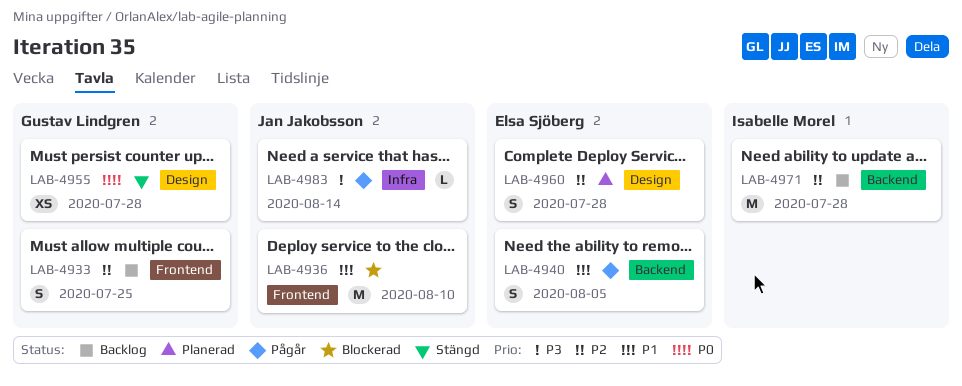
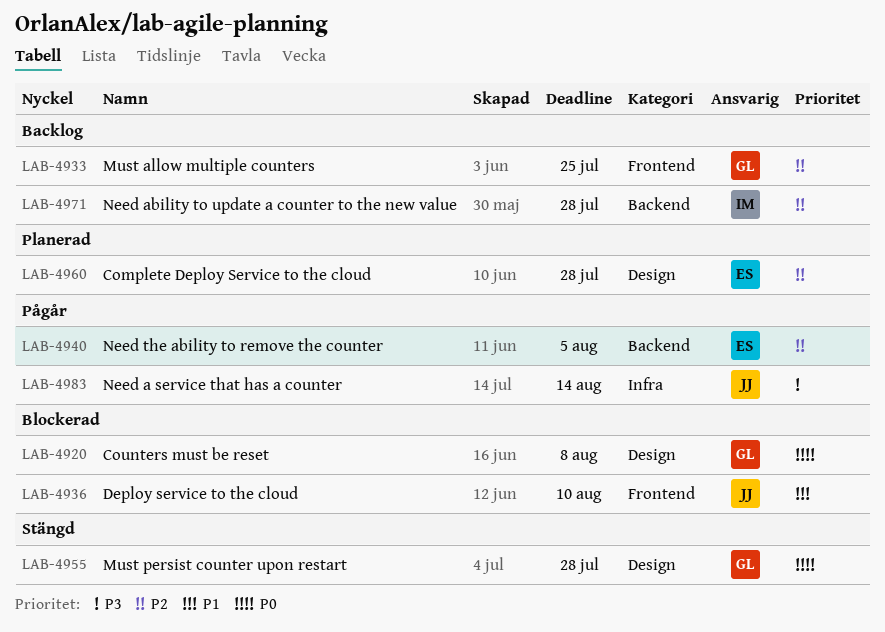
LAB-4920: none -> present
LAB-4940, priority: P1 -> P2

